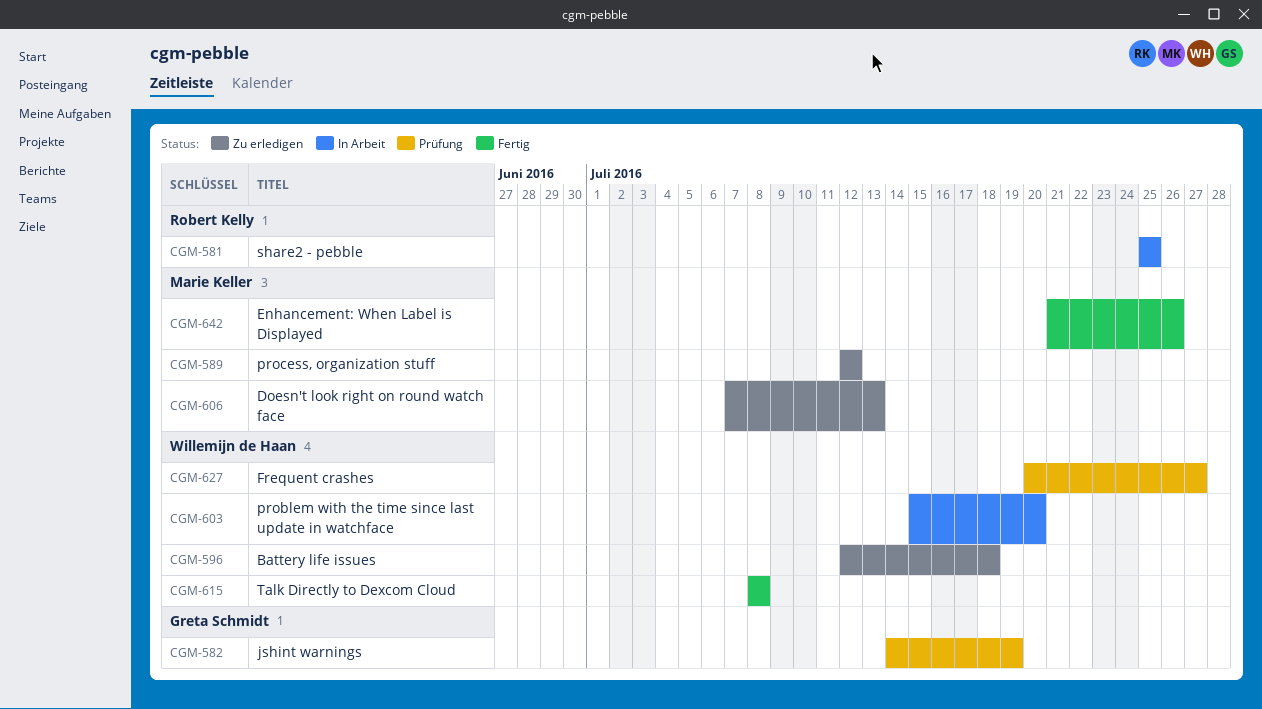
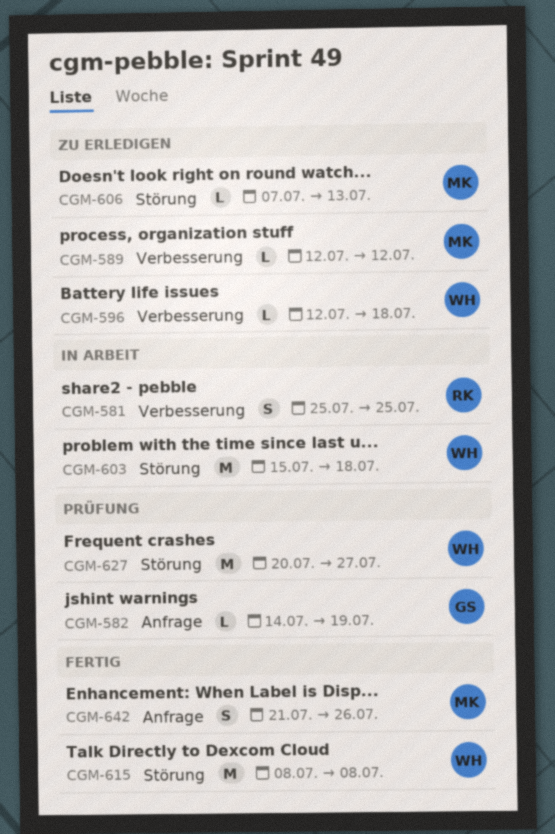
CGM-603, due: Jul 20 -> Jul 18

